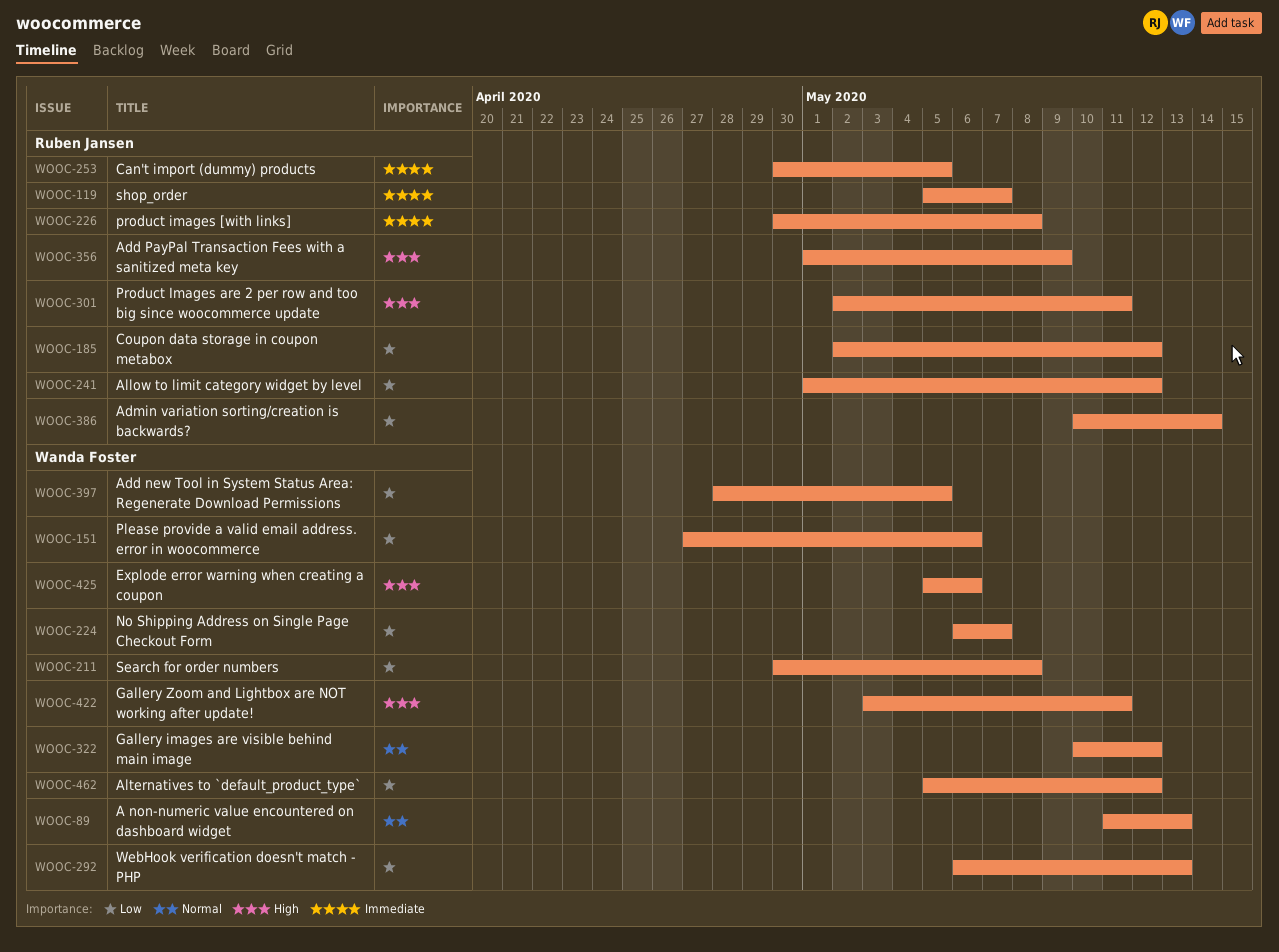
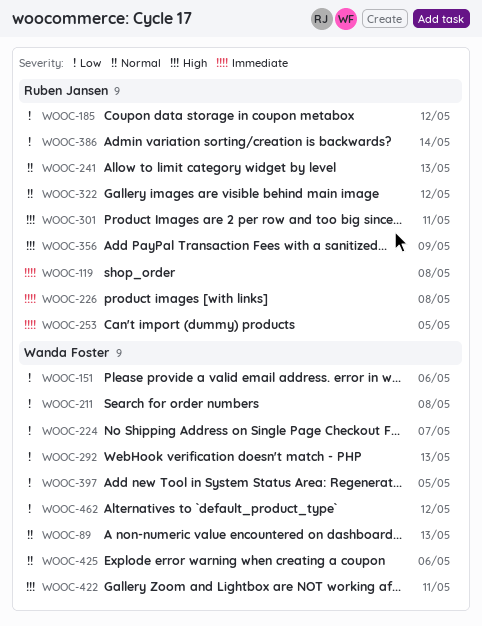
WOOC-119, due: May 7 -> May 8
WOOC-241, priority: Low -> Normal
WOOC-241, due: May 12 -> May 13
WOOC-322, owner: Wanda Foster -> Ruben Jansen
WOOC-425, priority: High -> Normal

